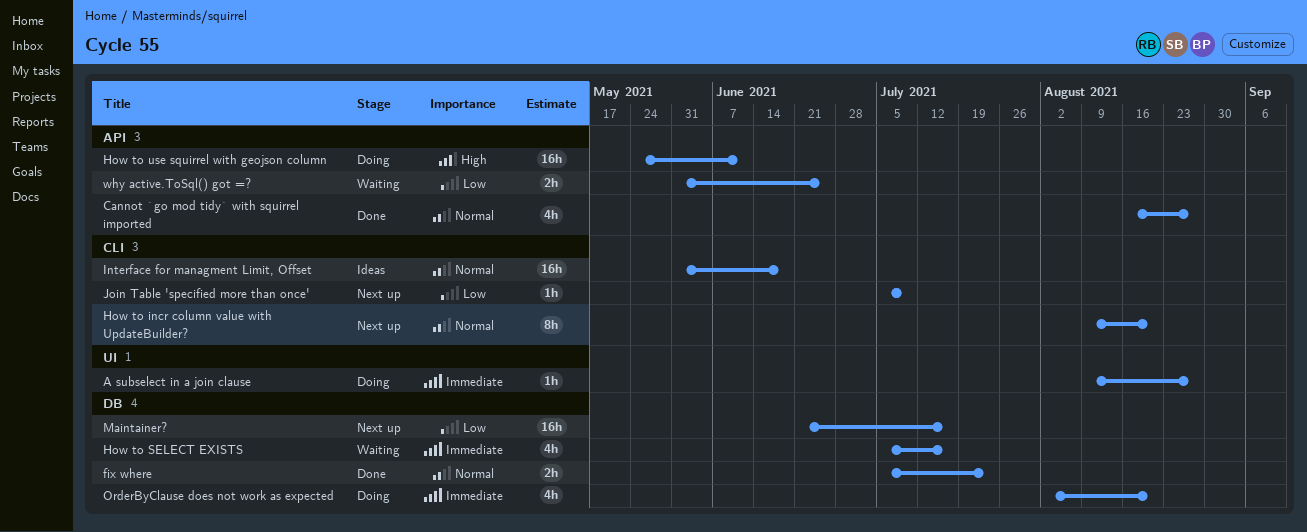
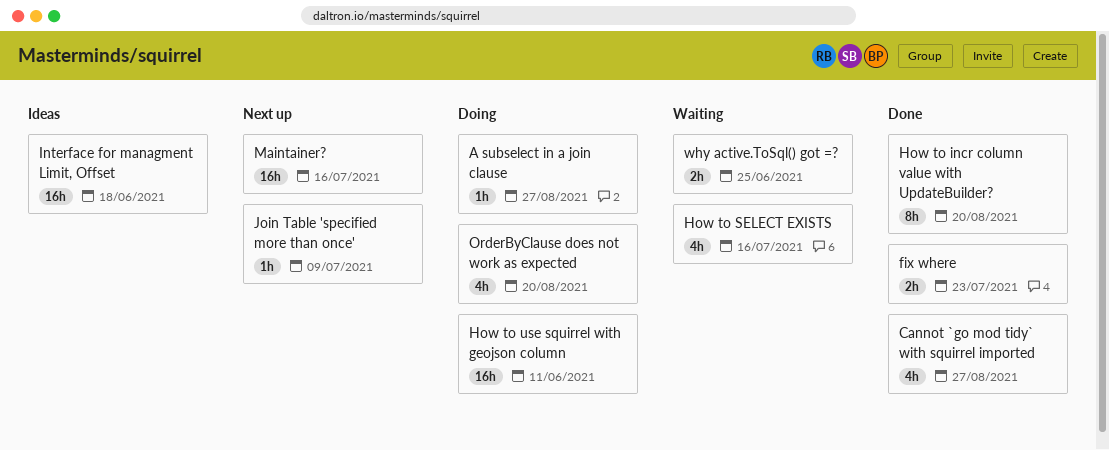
How to incr column value with UpdateBuilder?, status: Next up -> Done

